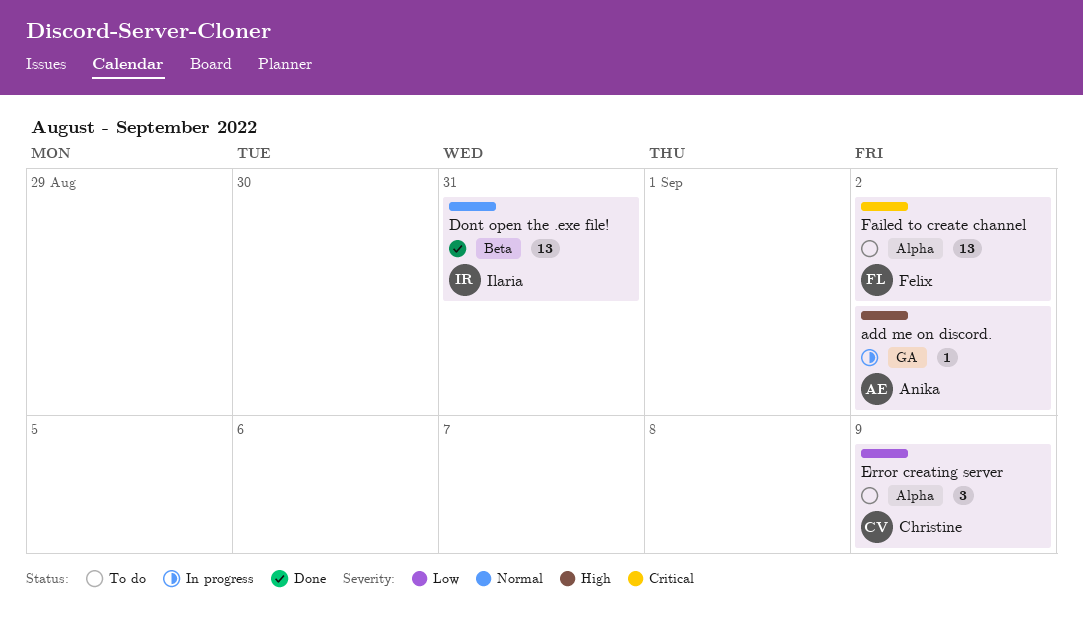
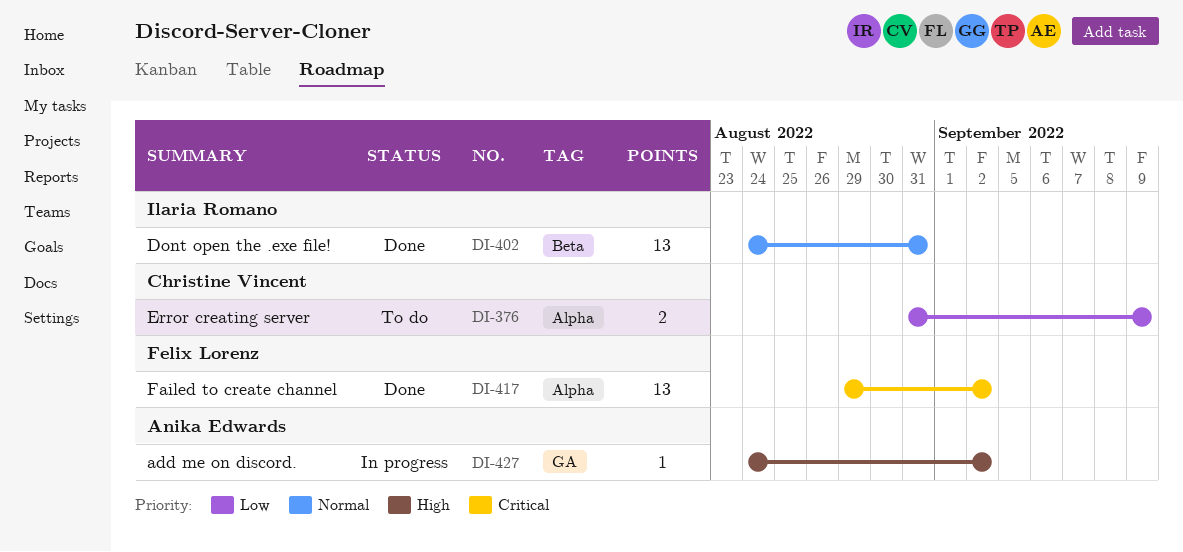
Error creating server, estimate: 3 -> 2
Failed to create channel, status: To do -> Done

